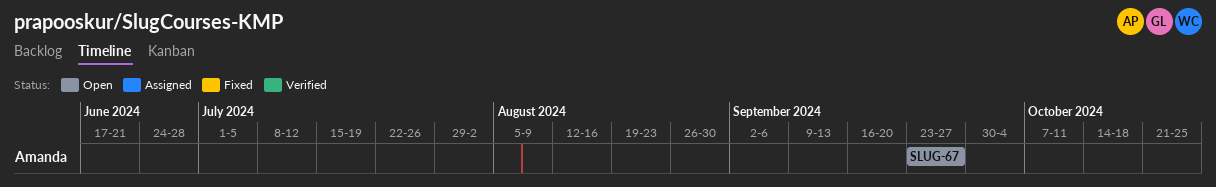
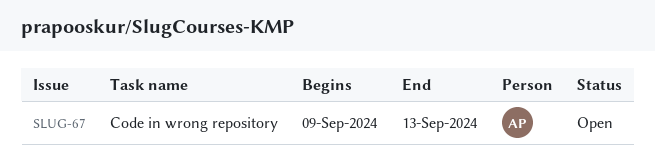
SLUG-67, start: Sep 23 -> Sep 9
SLUG-67, due: Sep 27 -> Sep 13

